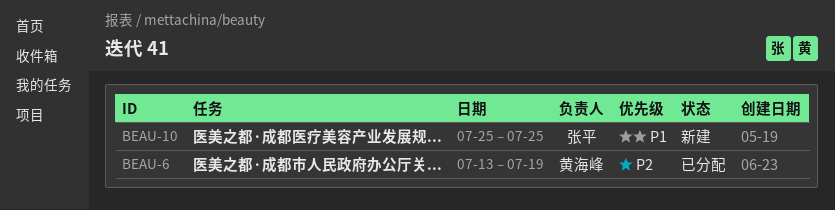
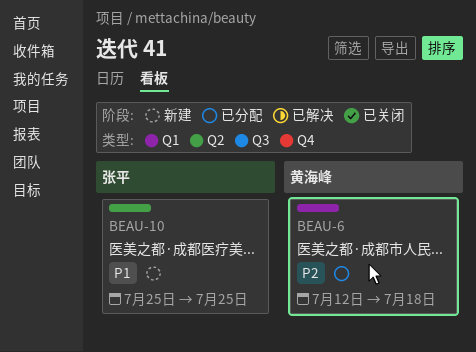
BEAU-6, start: Jul 13 -> Jul 12
BEAU-6, due: Jul 19 -> Jul 18

